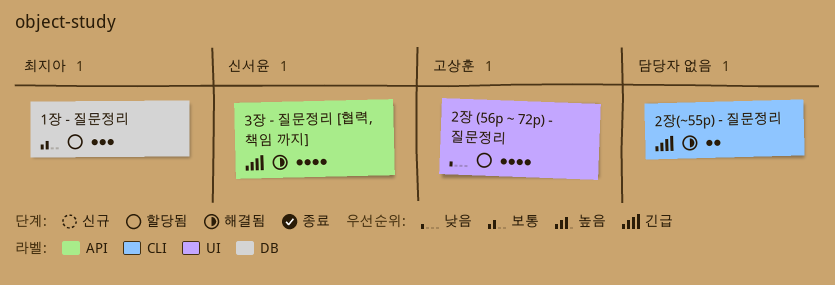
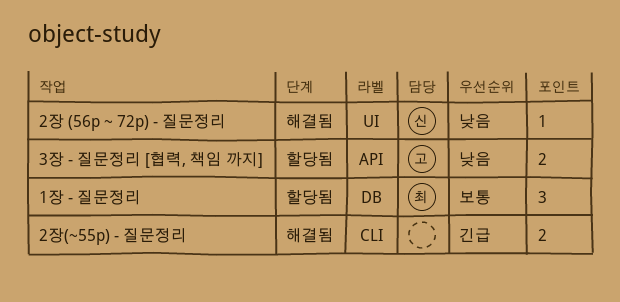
2장 (56p ~ 72p) - 질문정리, status: 할당됨 -> 해결됨
2장 (56p ~ 72p) - 질문정리, owner: 고상훈 -> 신서윤
2장 (56p ~ 72p) - 질문정리, estimate: 4 -> 1
3장 - 질문정리 [협력, 책임 까지], status: 해결됨 -> 할당됨
3장 - 질문정리 [협력, 책임 까지], owner: 신서윤 -> 고상훈
3장 - 질문정리 [협력, 책임 까지], priority: 긴급 -> 낮음
3장 - 질문정리 [협력, 책임 까지], estimate: 4 -> 2

